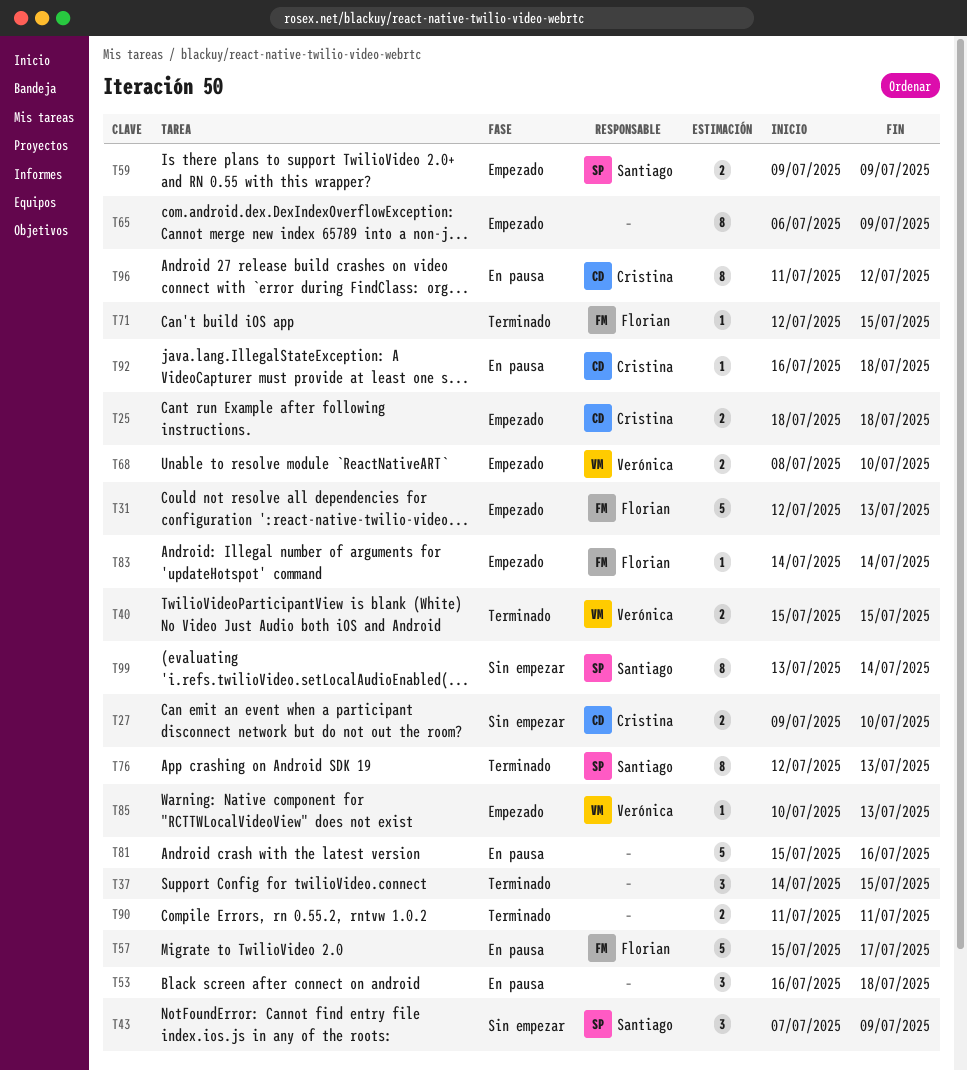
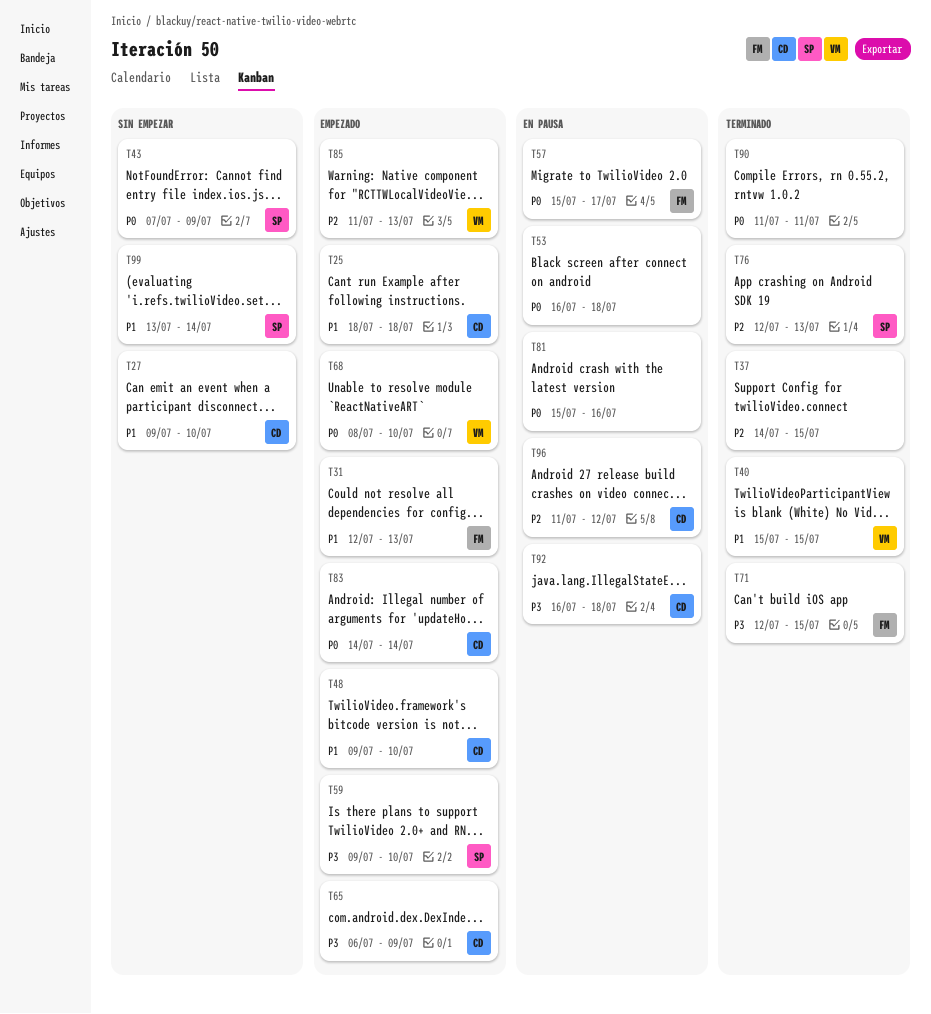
T48: none -> present
T59, due: Jul 9 -> Jul 10
T65, owner: none -> Cristina
T83, owner: Florian -> Cristina
T85, start: Jul 10 -> Jul 11

